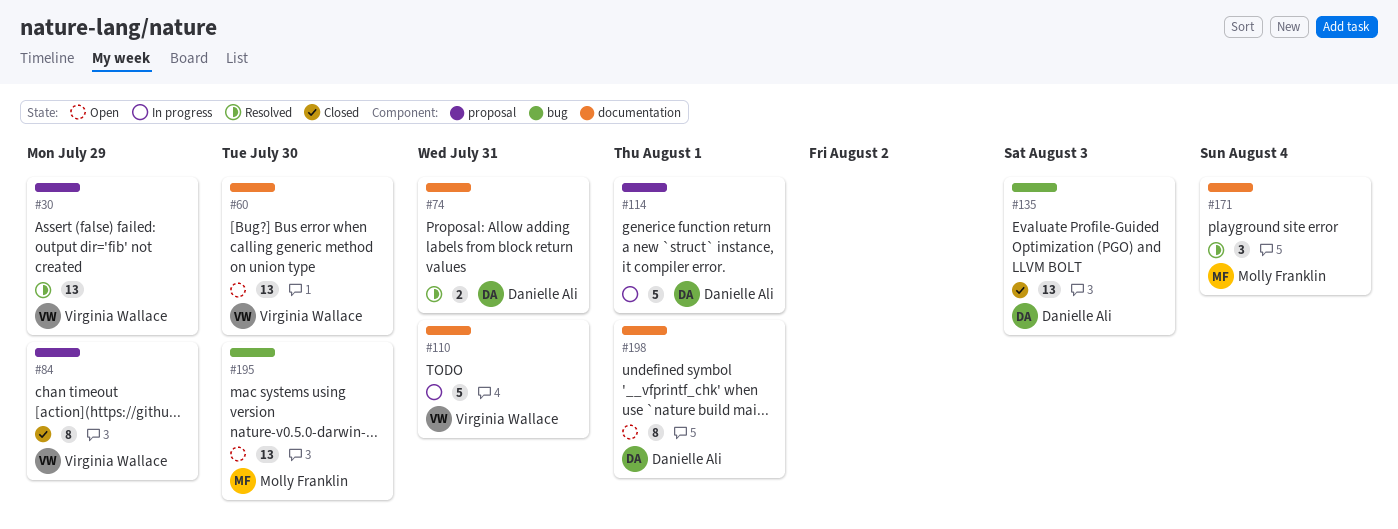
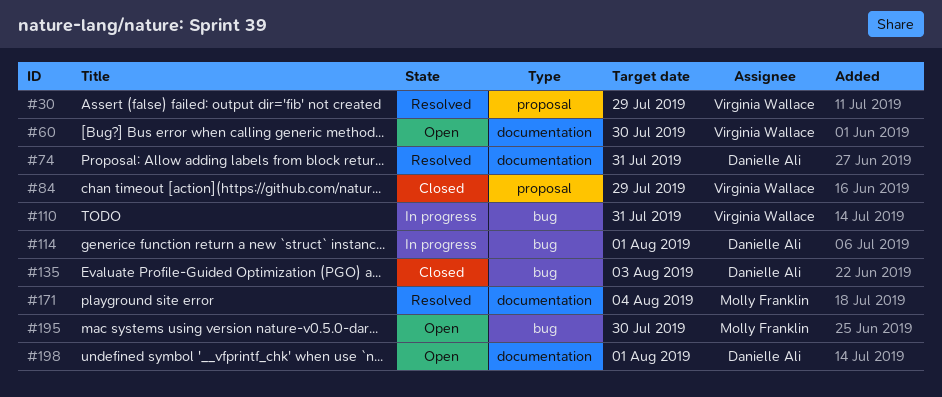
#110, label: documentation -> bug
#114, label: proposal -> bug

